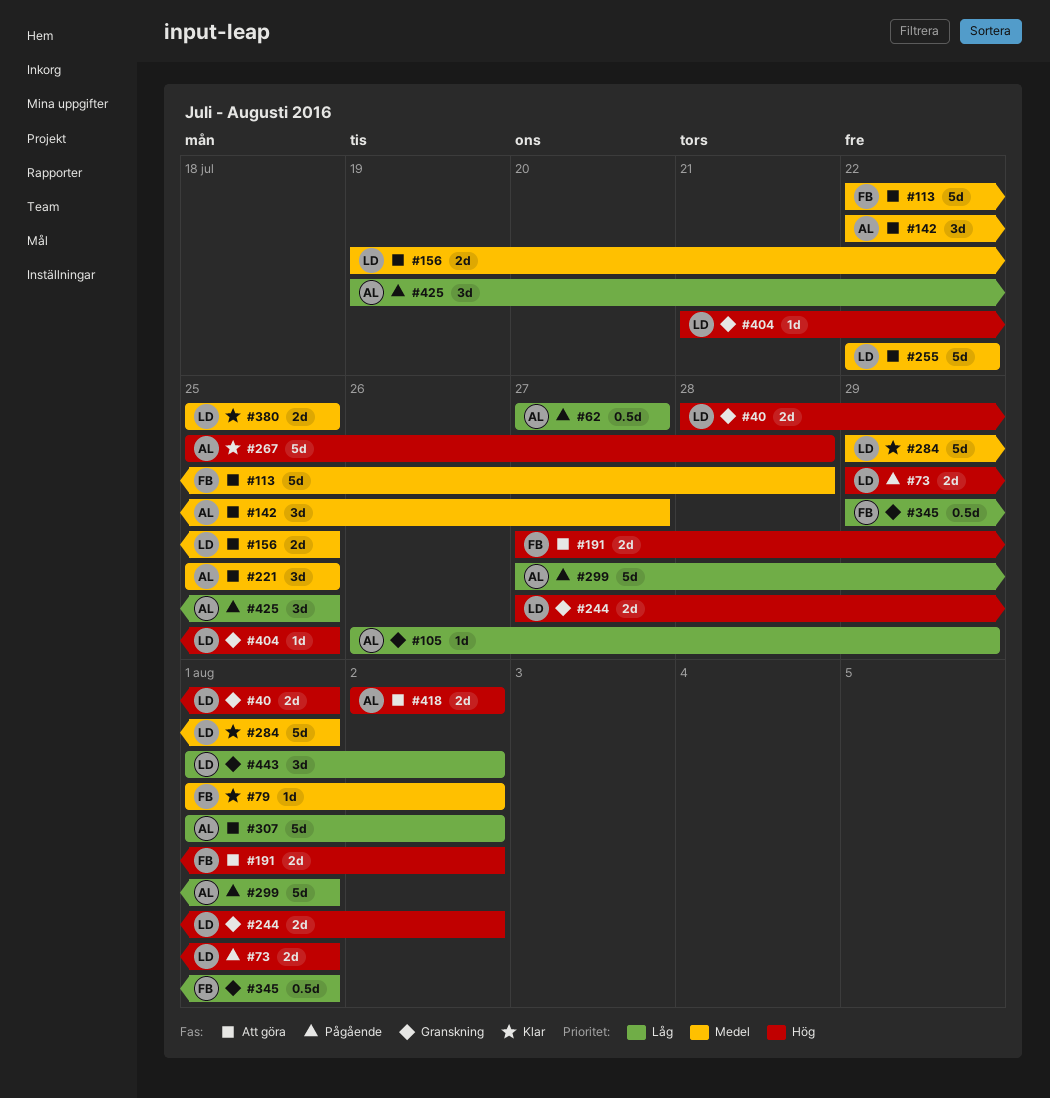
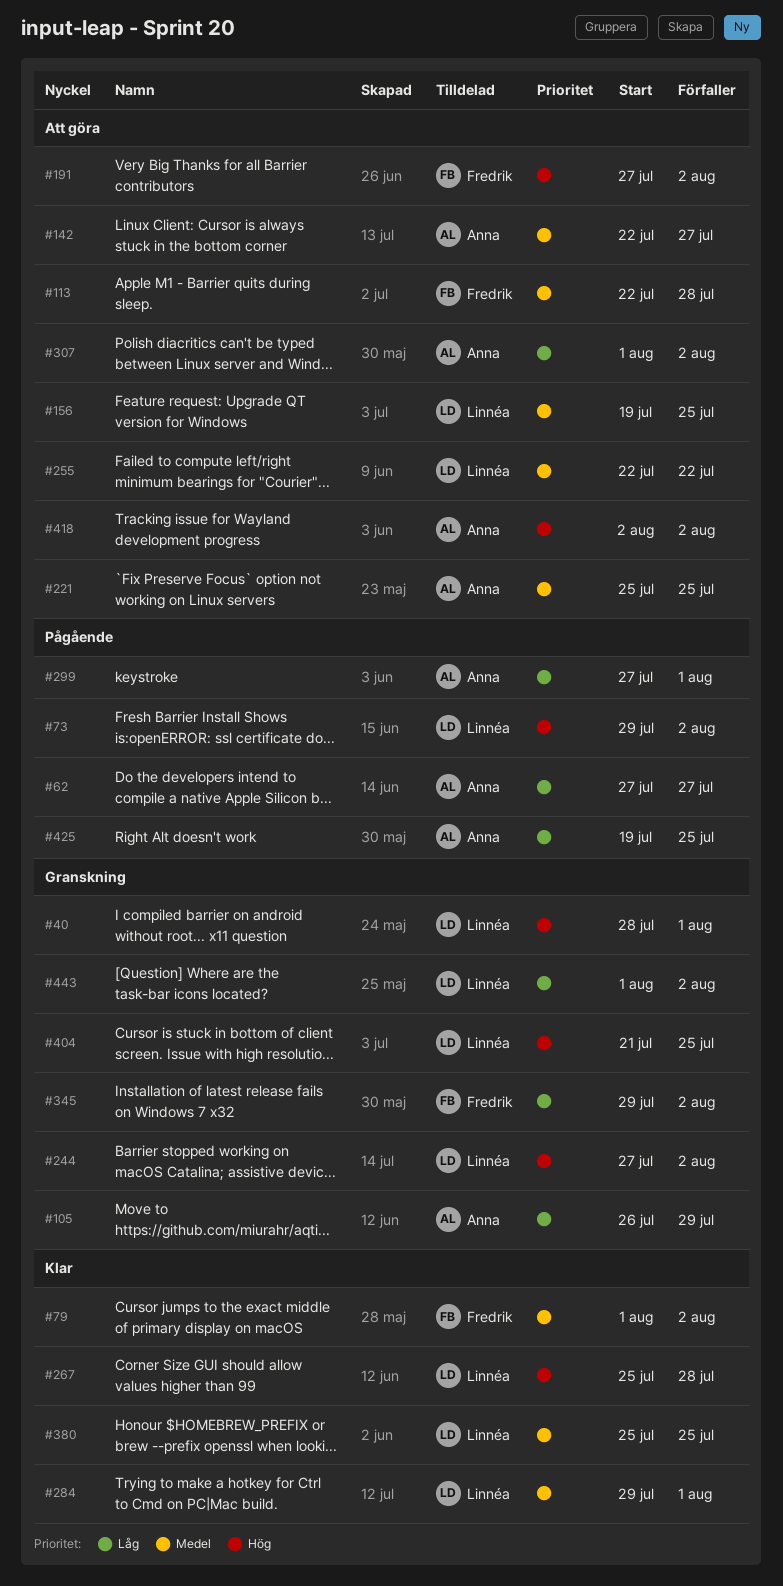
#73, due: Aug 1 -> Aug 2
#267, owner: Anna -> Linnéa
#345, due: Aug 1 -> Aug 2

